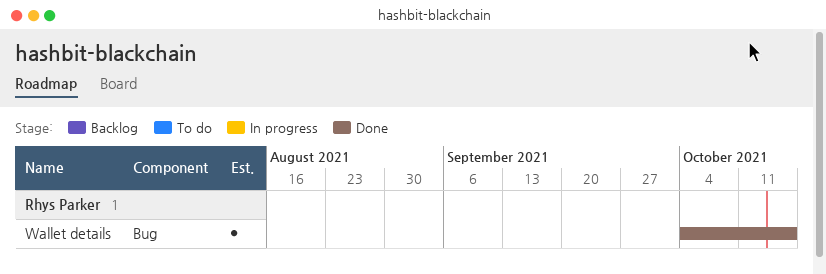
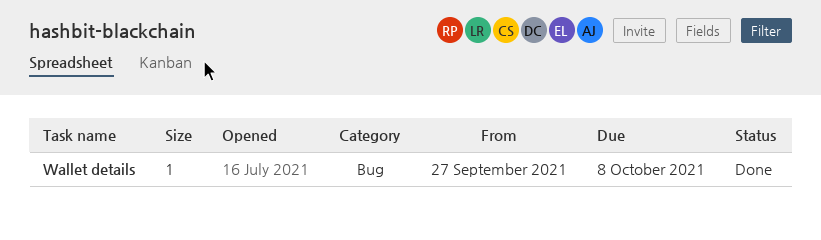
Wallet details, start: Oct 4 -> Sep 27
Wallet details, due: Oct 15 -> Oct 8

